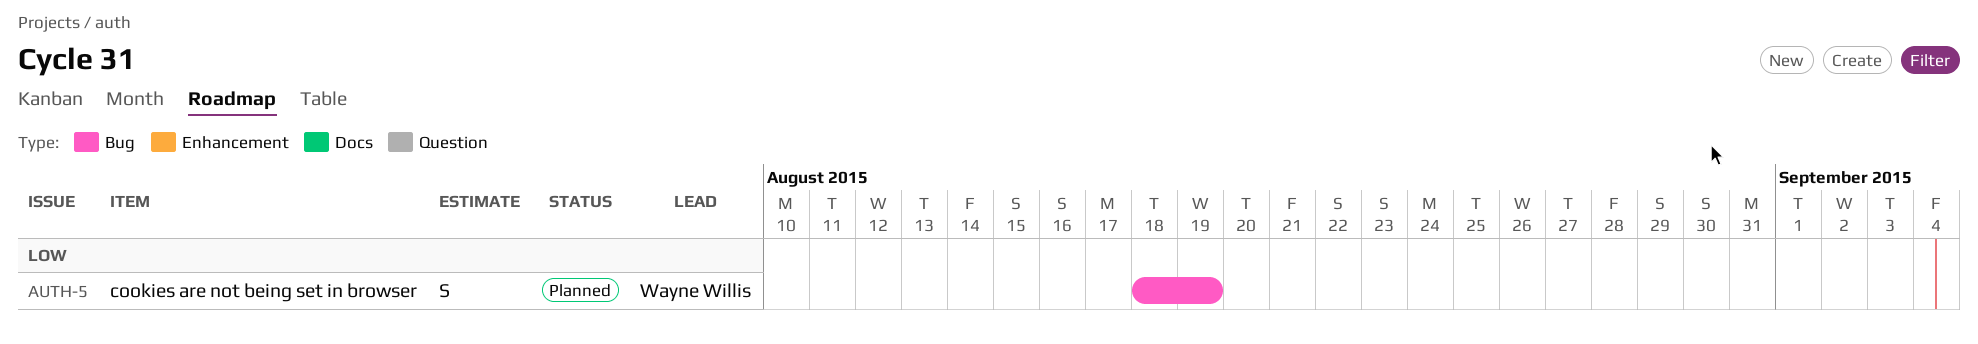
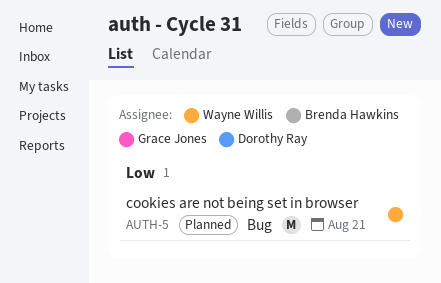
AUTH-5, estimate: S -> M
AUTH-5, due: Aug 19 -> Aug 21

